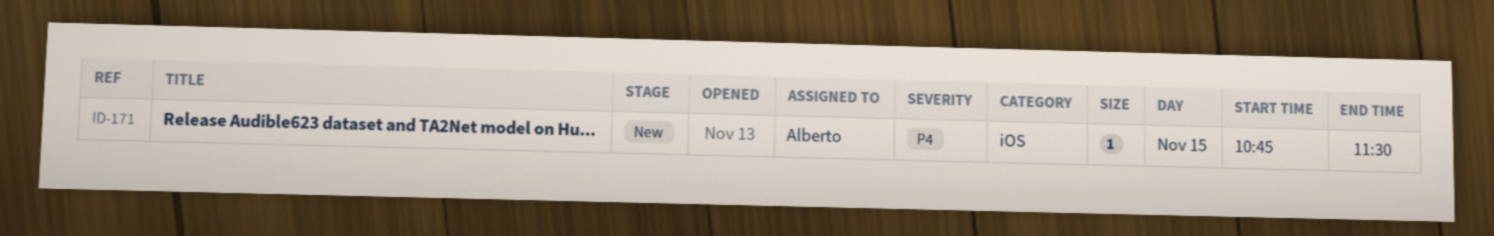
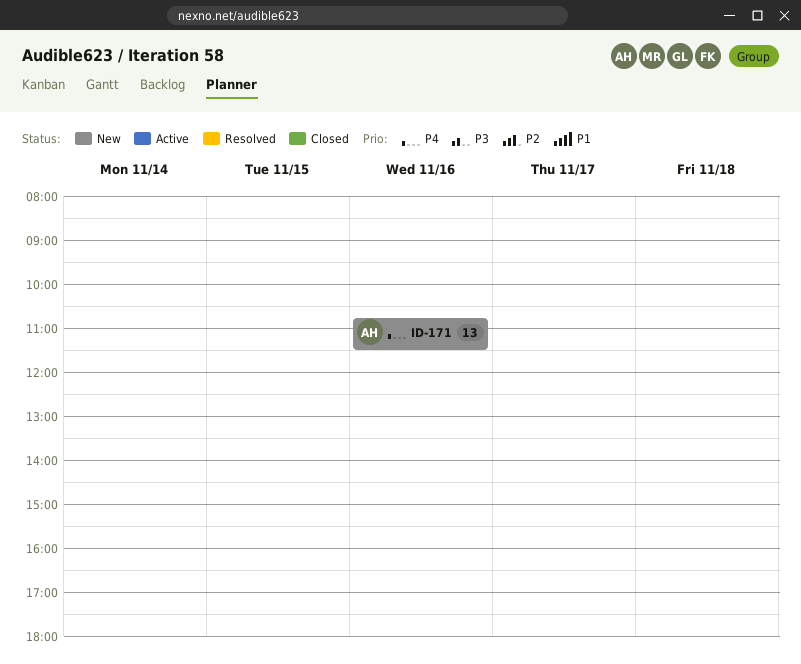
ID-171, estimate: 1 -> 13
ID-171, day: Nov 15 -> Nov 16

